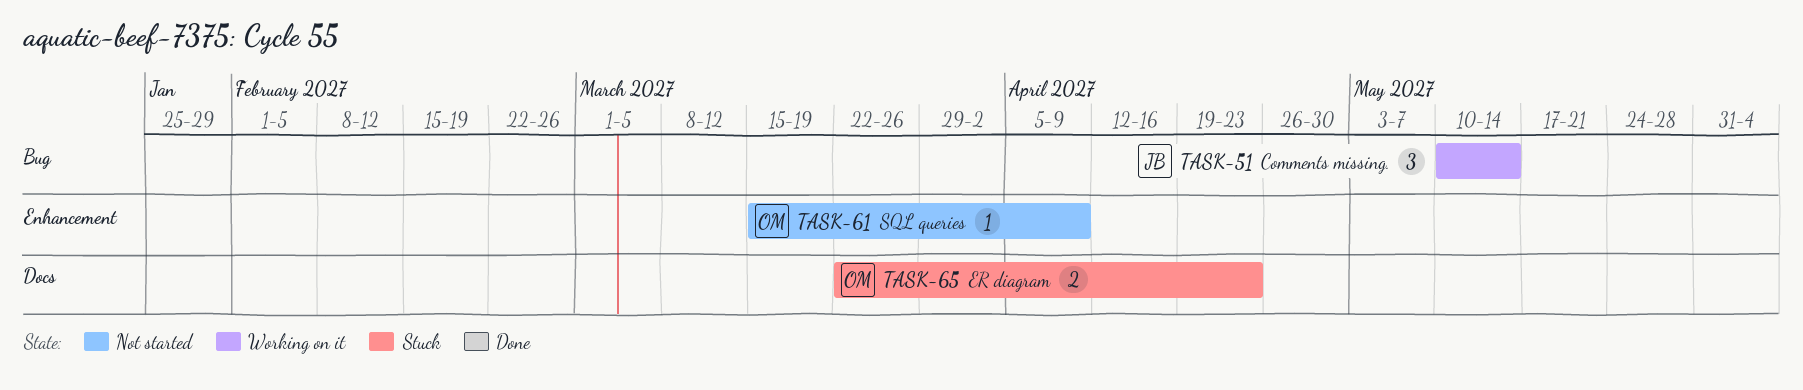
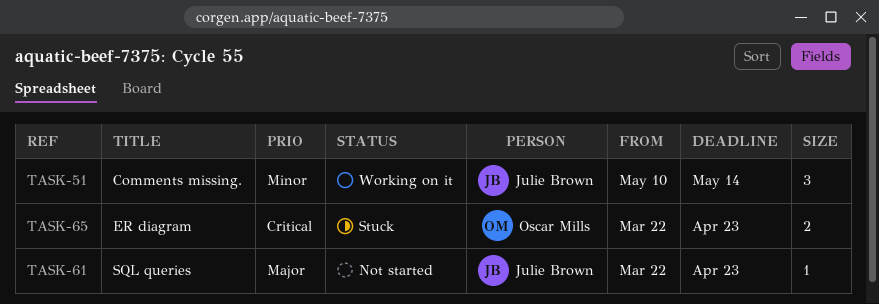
TASK-61, owner: Oscar Mills -> Julie Brown
TASK-61, start: Mar 15 -> Mar 22
TASK-61, due: Apr 9 -> Apr 23

